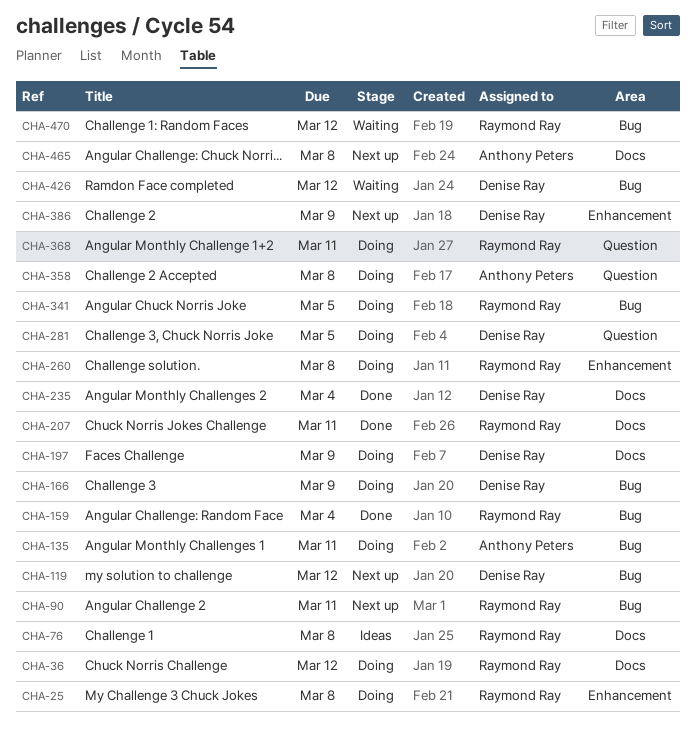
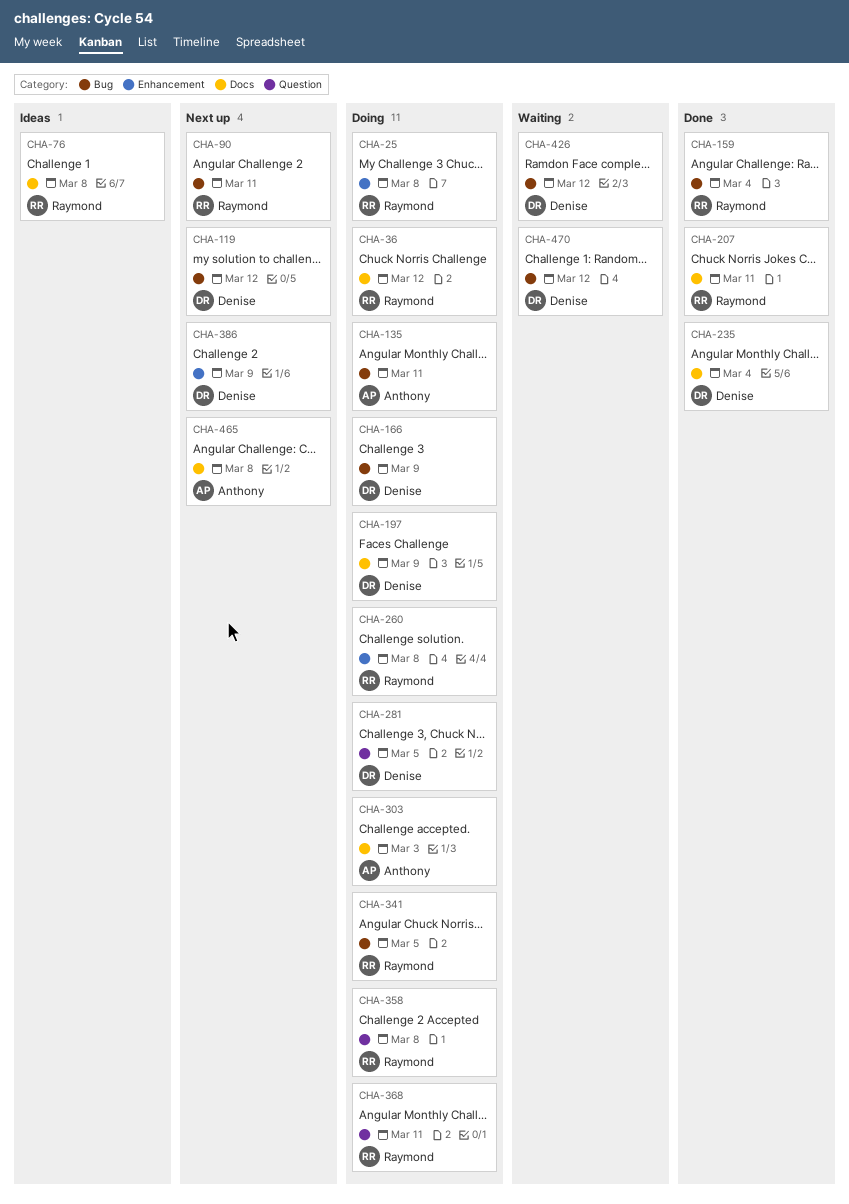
CHA-303: none -> present
CHA-358, owner: Anthony Peters -> Raymond Ray
CHA-470, owner: Raymond Ray -> Denise Ray

